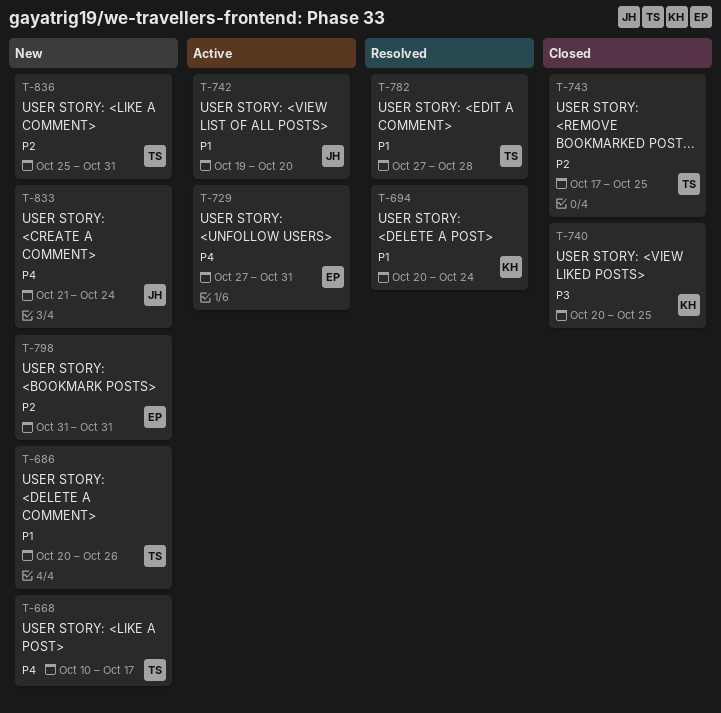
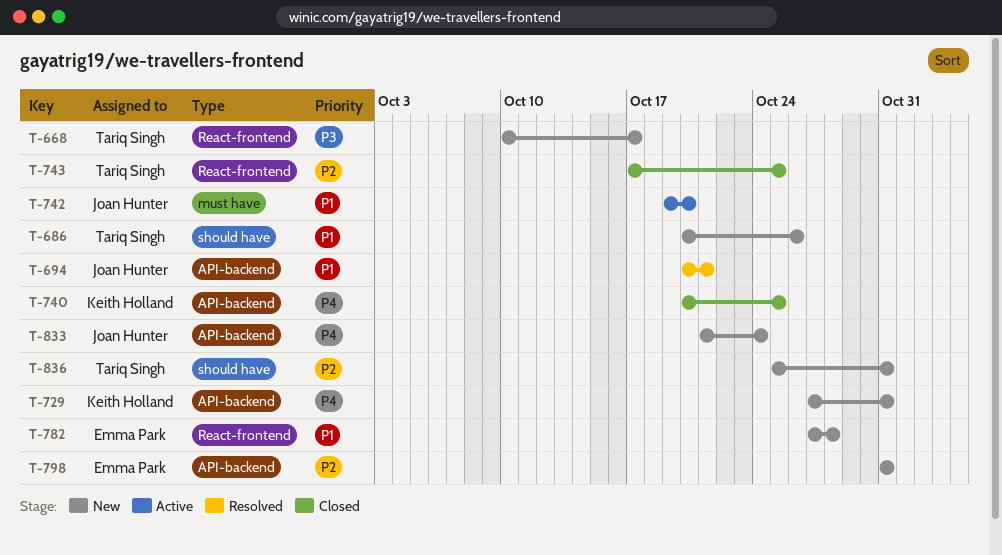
T-668, priority: P4 -> P3
T-694, owner: Keith Holland -> Joan Hunter
T-694, due: Oct 24 -> Oct 21
T-729, status: Active -> New
T-729, owner: Emma Park -> Keith Holland
T-740, priority: P3 -> P4
T-782, status: Resolved -> New
T-782, owner: Tariq Singh -> Emma Park

